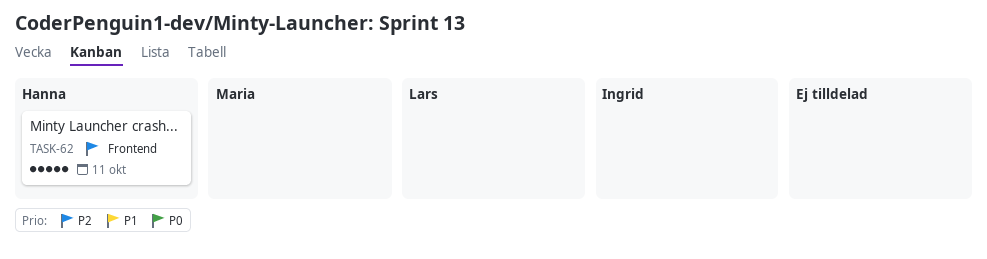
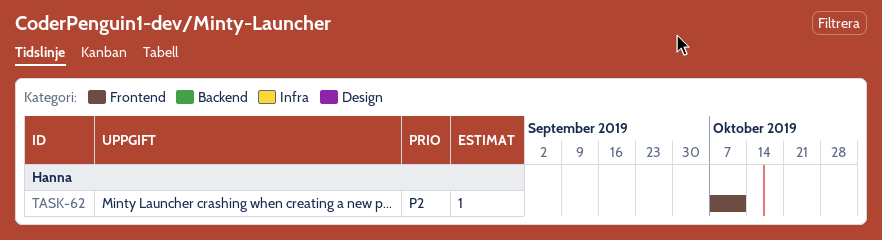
TASK-62, estimate: 5 -> 1

